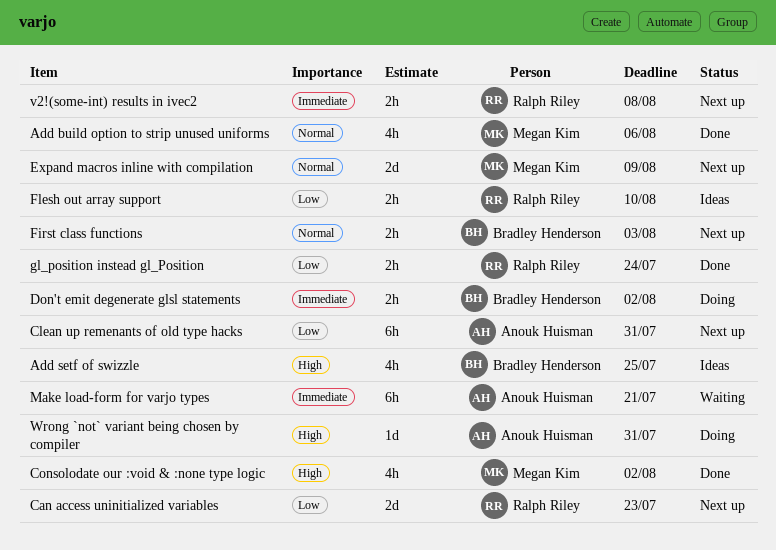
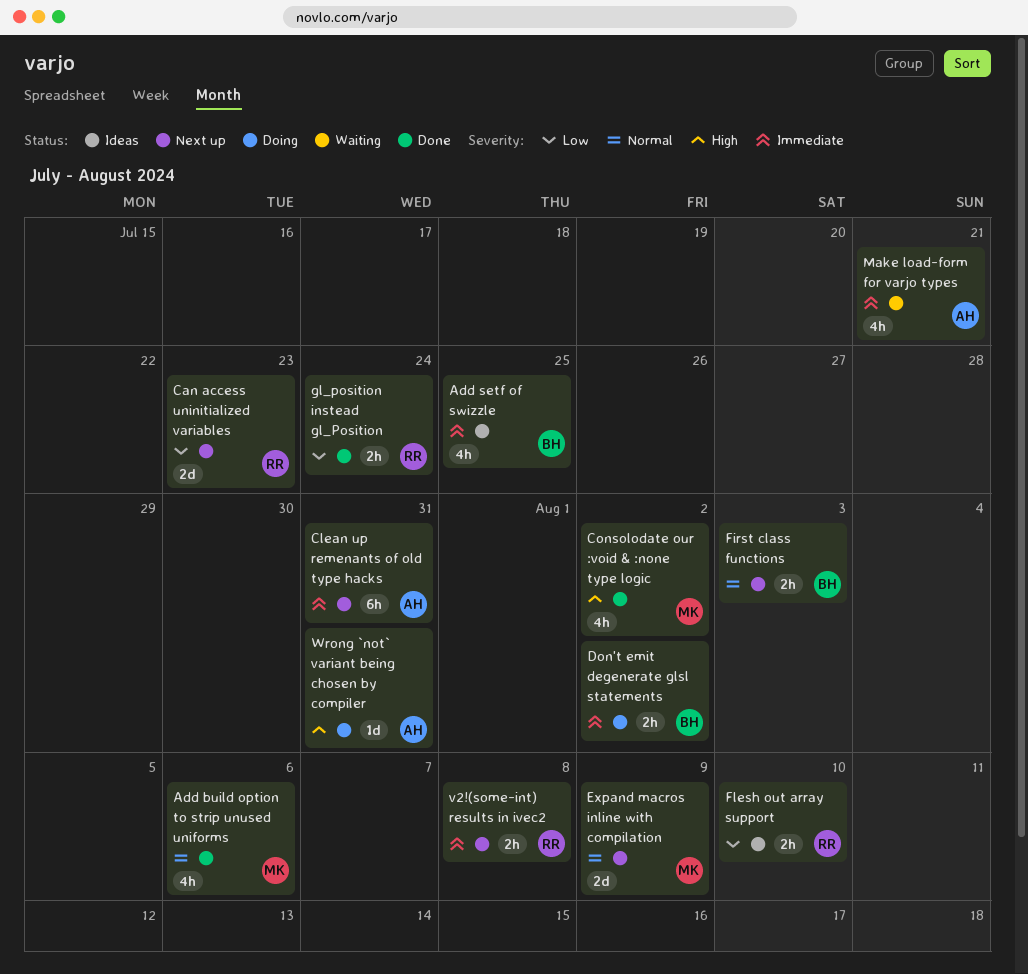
Add setf of swizzle, priority: High -> Immediate
Clean up remenants of old type hacks, priority: Low -> Immediate
Make load-form for varjo types, estimate: 6h -> 4h

